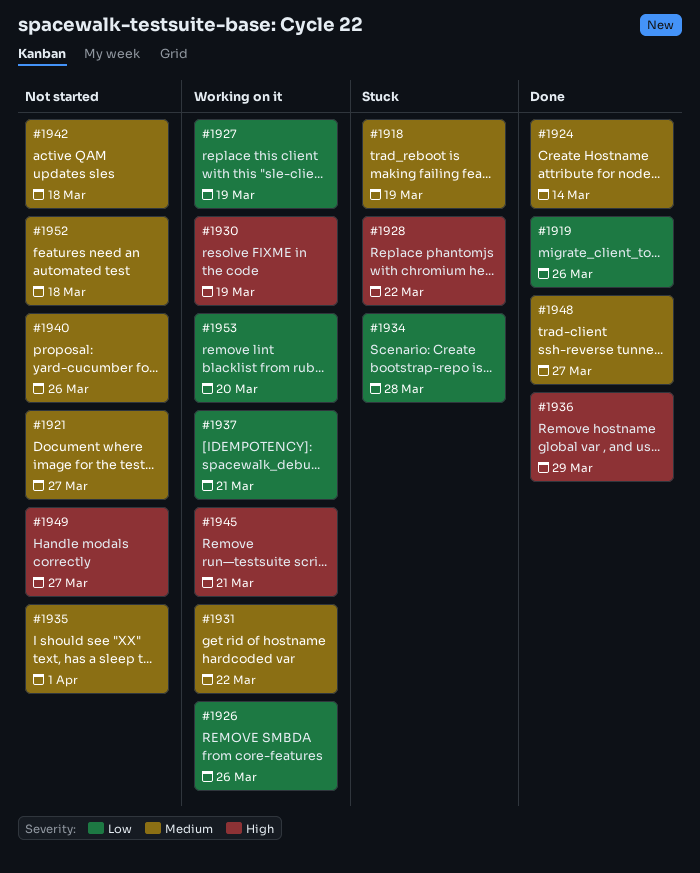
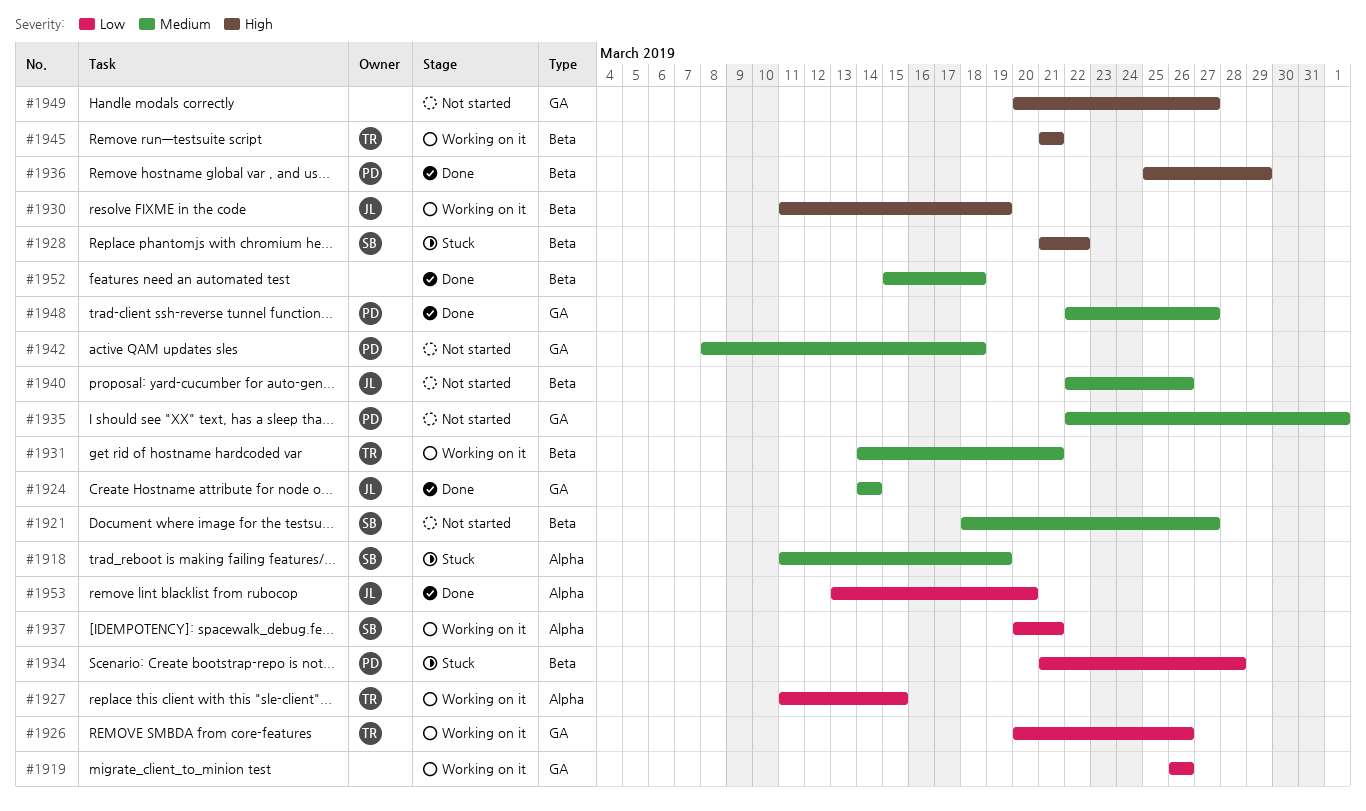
#1919, status: Done -> Working on it
#1927, due: Mar 19 -> Mar 15
#1931, due: Mar 22 -> Mar 21
#1952, status: Not started -> Done
#1953, status: Working on it -> Done

